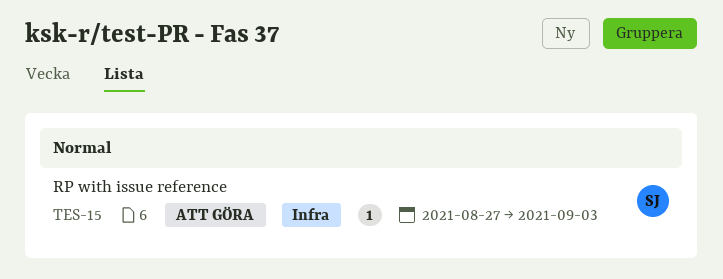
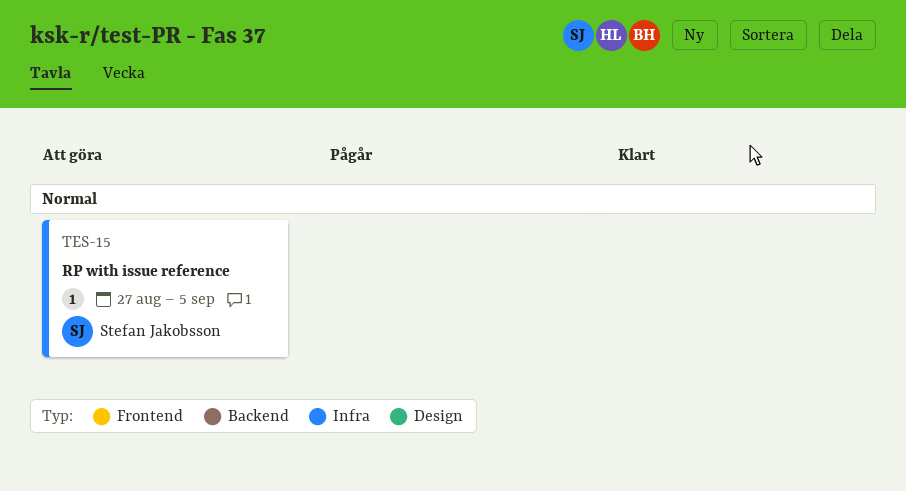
TES-15, due: Sep 3 -> Sep 5

